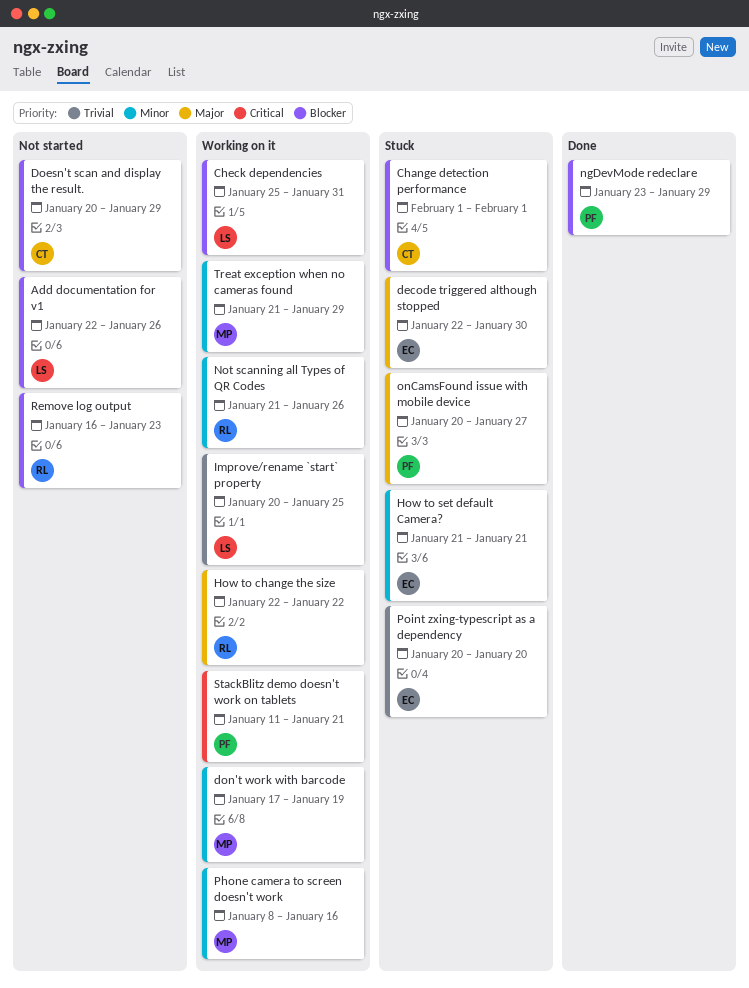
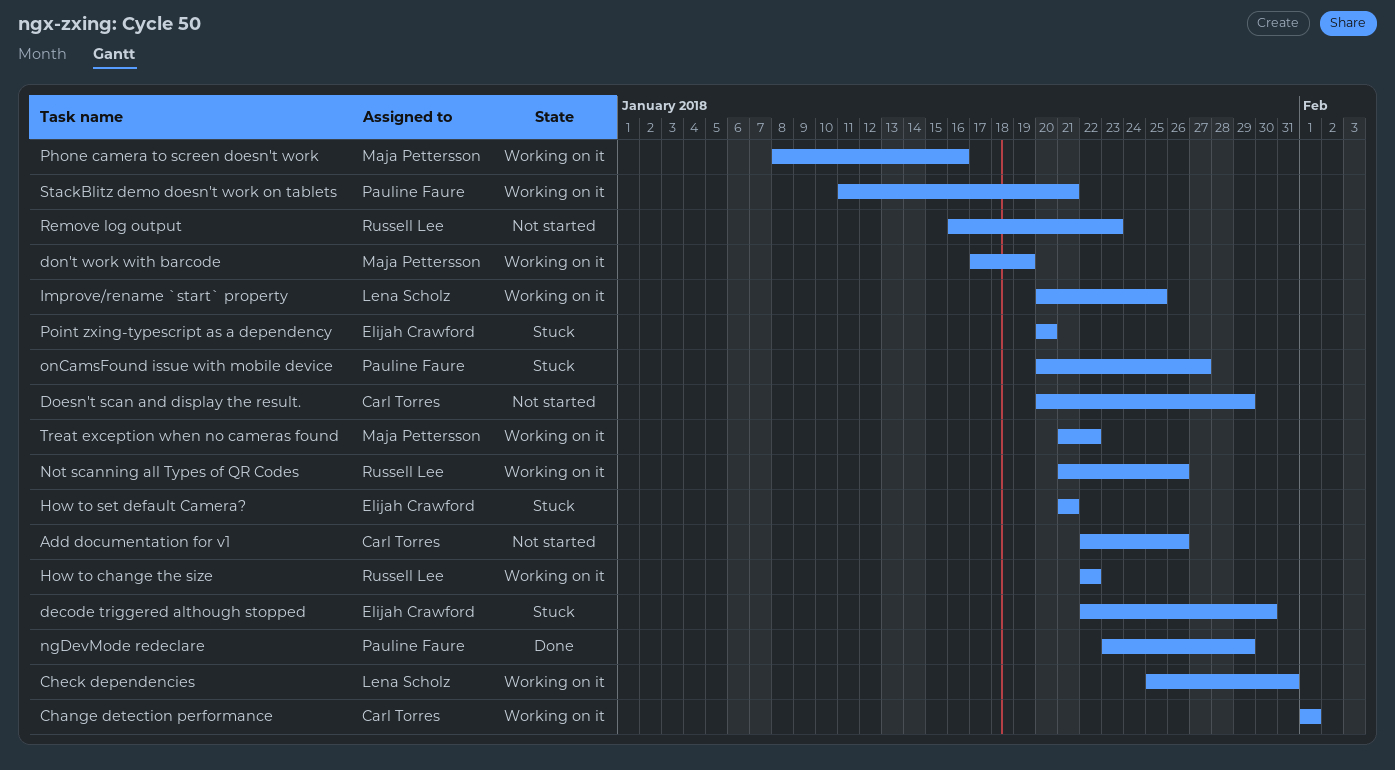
Add documentation for v1, owner: Lena Scholz -> Carl Torres
Change detection performance, status: Stuck -> Working on it
Treat exception when no cameras found, due: Jan 29 -> Jan 22

